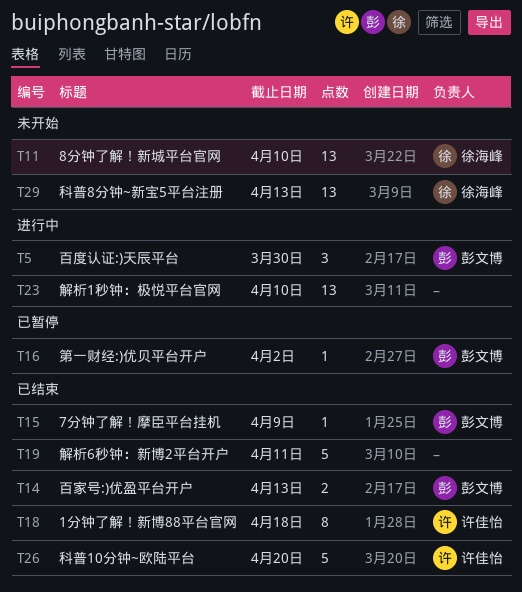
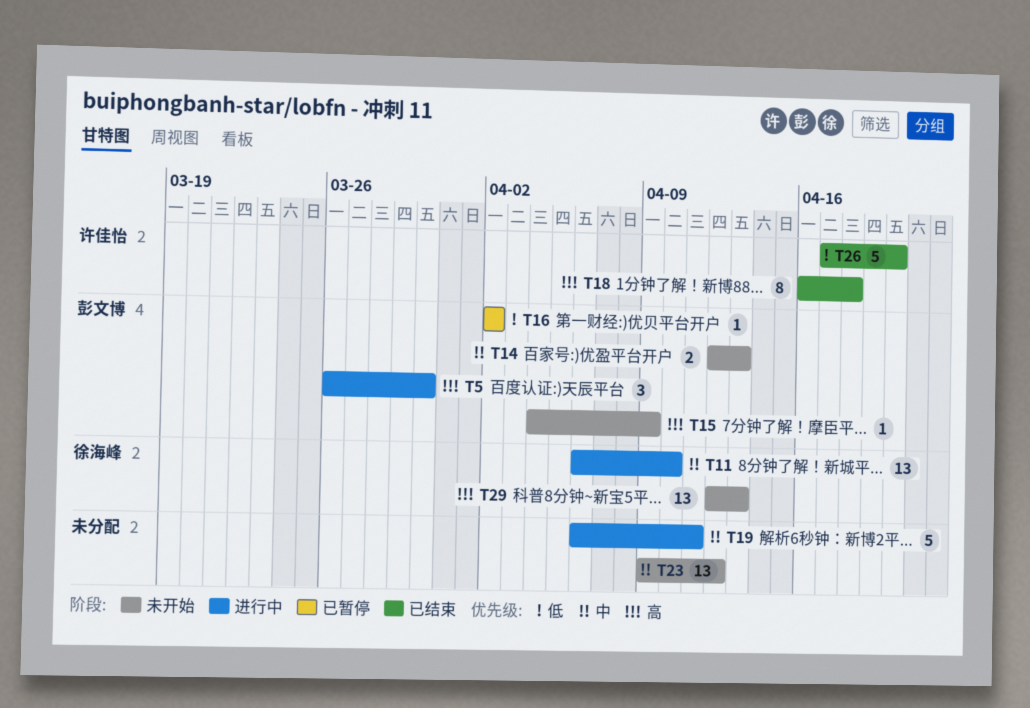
T11, status: 未开始 -> 进行中
T14, status: 已结束 -> 未开始
T15, status: 已结束 -> 未开始
T19, status: 已结束 -> 进行中
T23, status: 进行中 -> 未开始
T23, due: Apr 10 -> Apr 12

